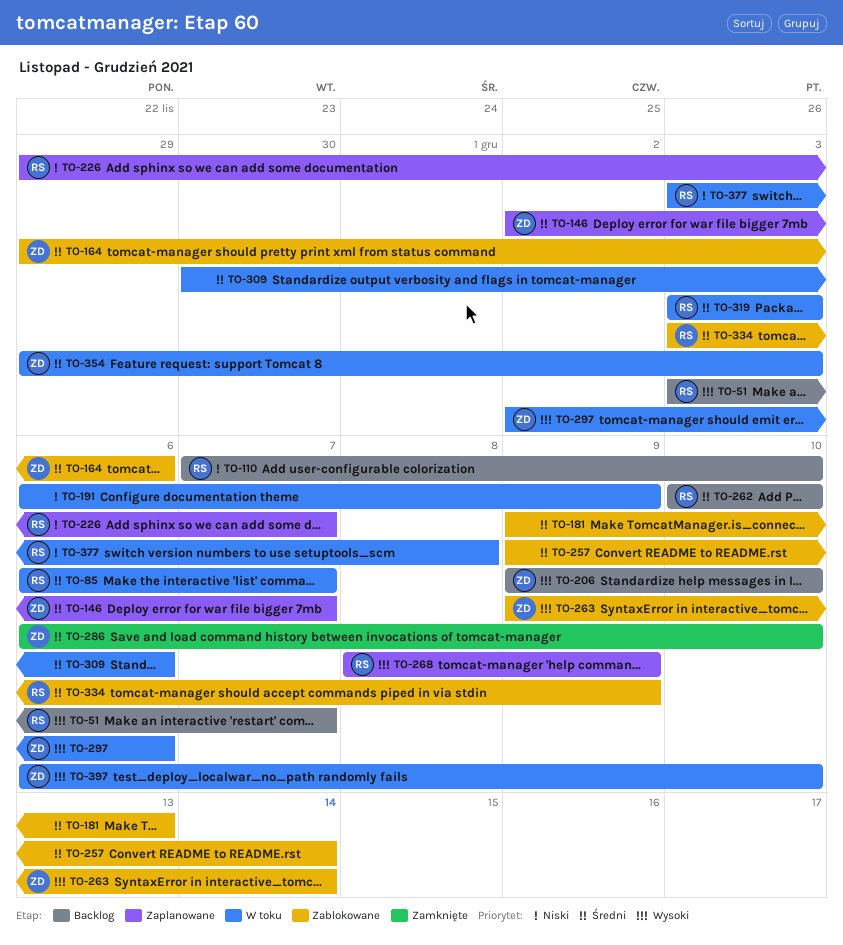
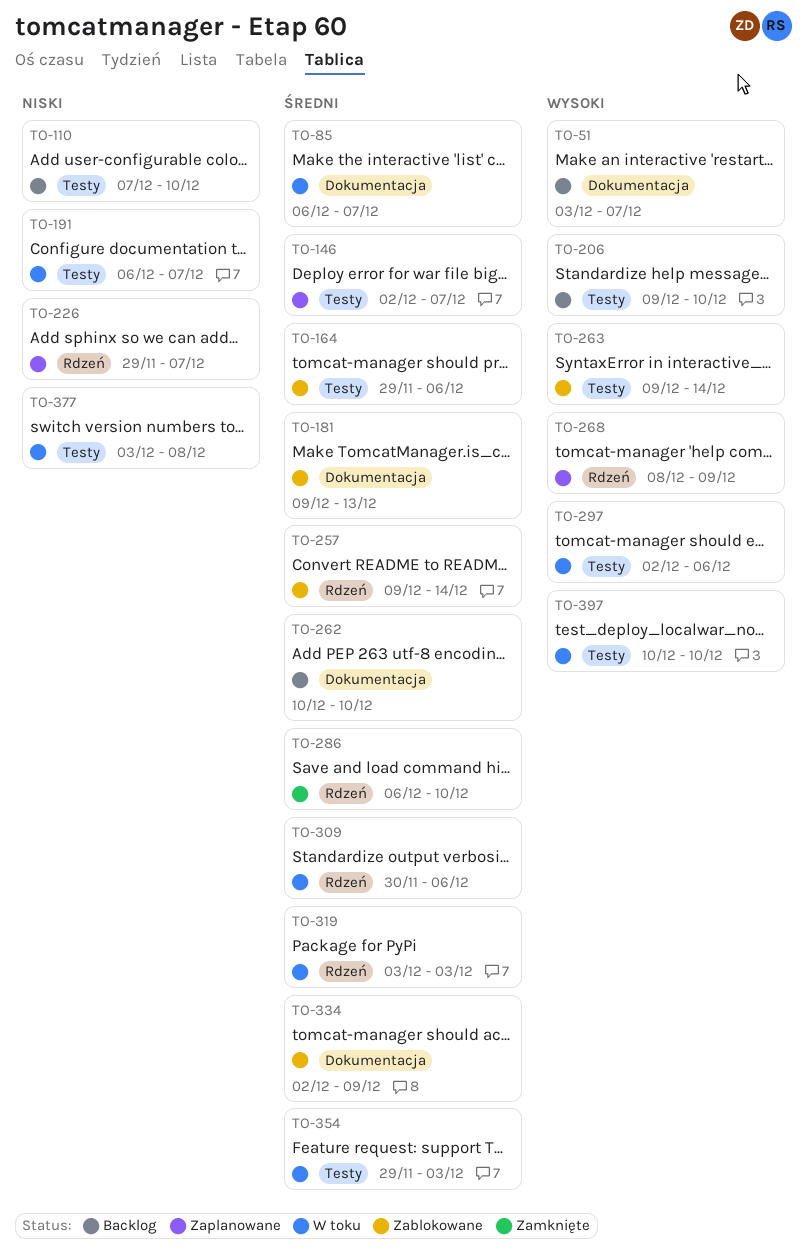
TO-191, due: Dec 9 -> Dec 7
TO-334, start: Dec 3 -> Dec 2
TO-397, start: Dec 6 -> Dec 10

